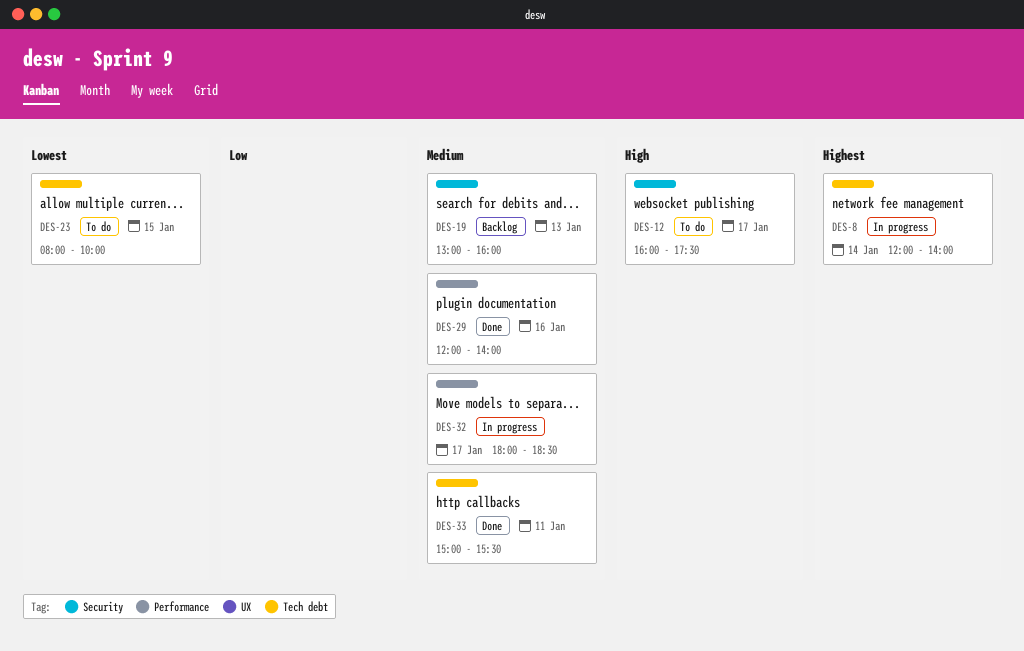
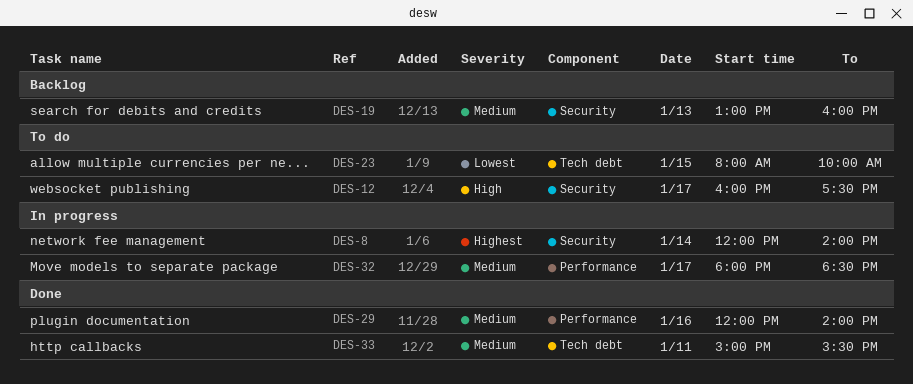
DES-8, label: Tech debt -> Security

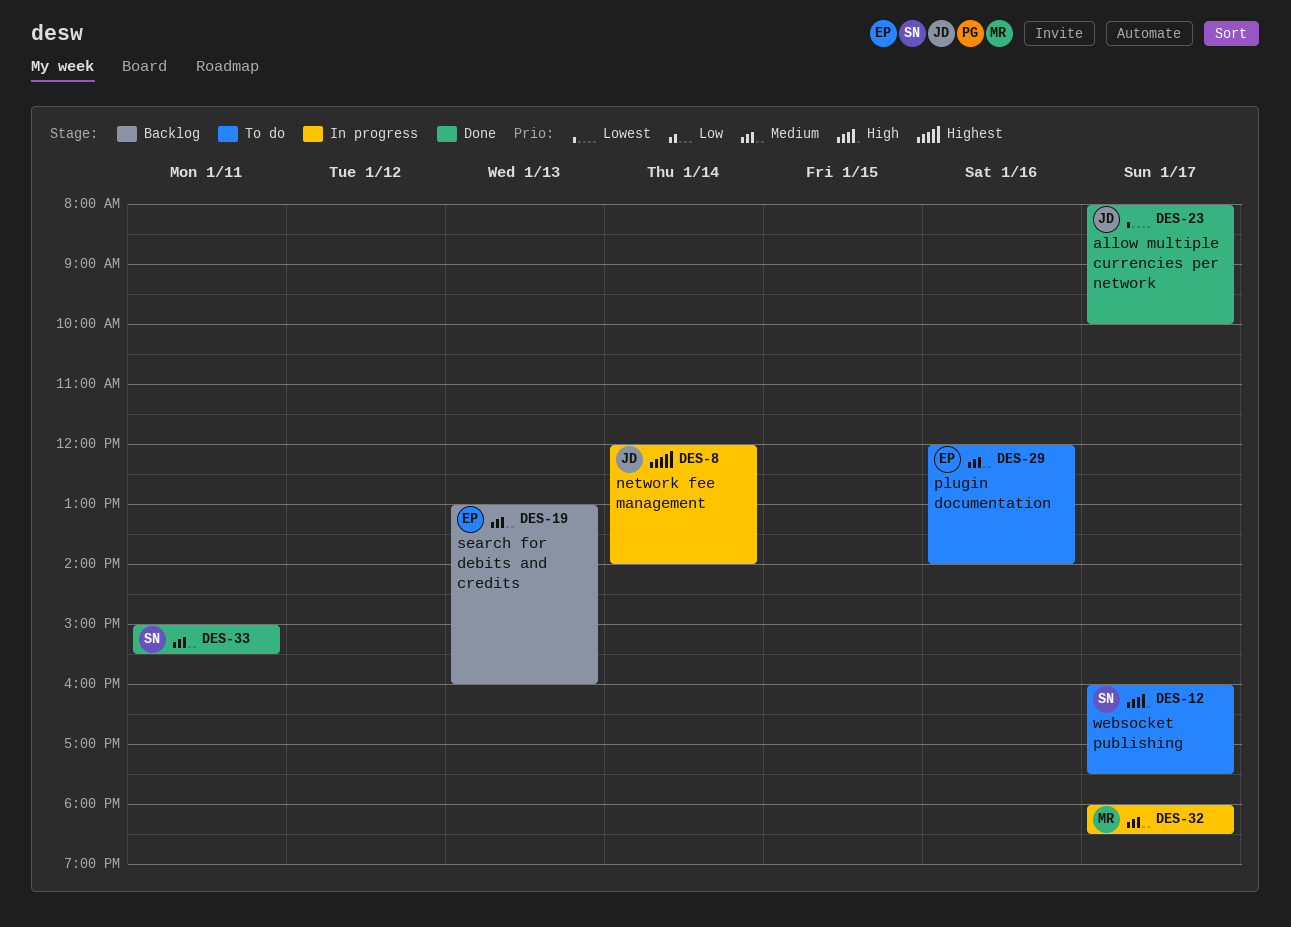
DES-23, status: To do -> Done
DES-23, day: Jan 15 -> Jan 17
DES-29, status: Done -> To do

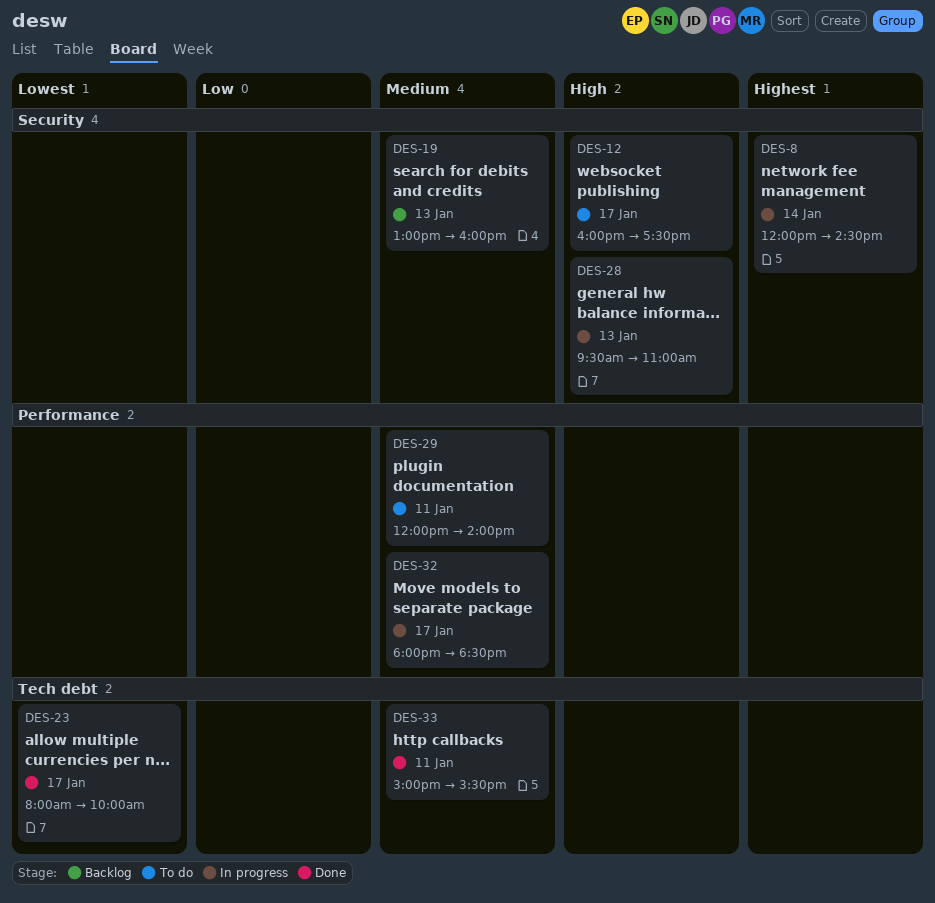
DES-8, ends: 14:00 -> 14:30
DES-28: none -> present
DES-29, day: Jan 16 -> Jan 11

